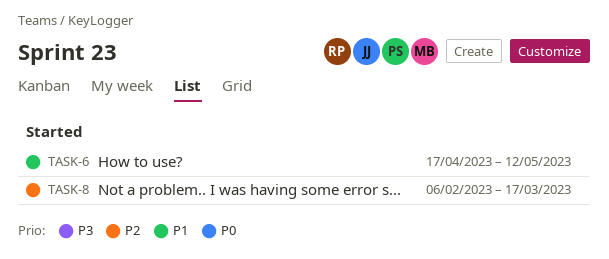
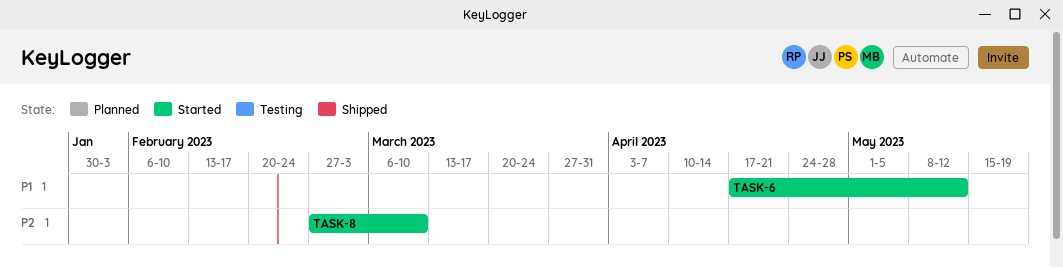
TASK-8, start: Feb 6 -> Feb 27
TASK-8, due: Mar 17 -> Mar 10

